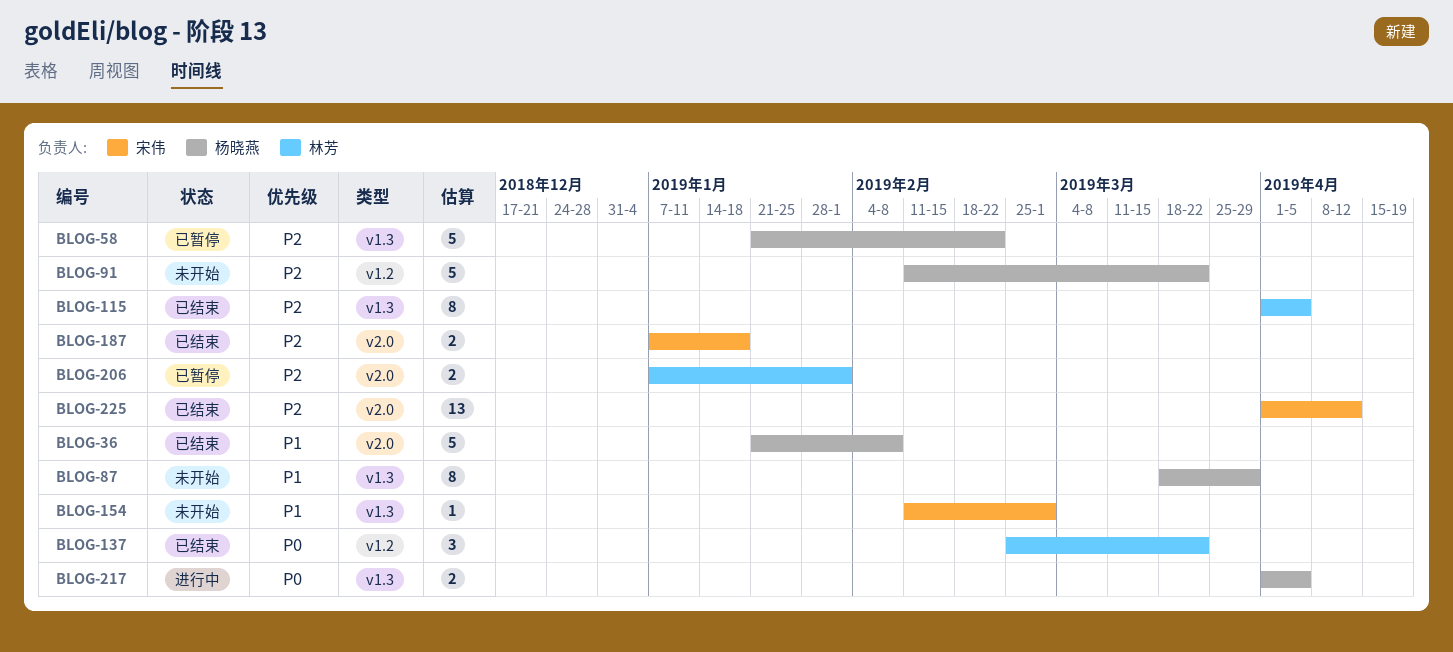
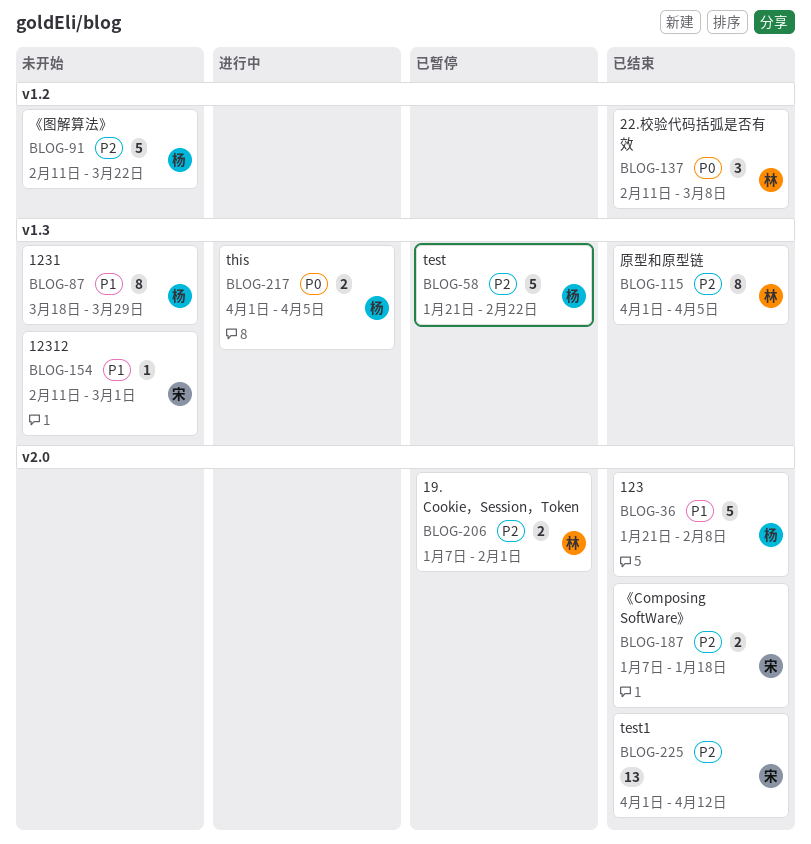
BLOG-137, start: Feb 25 -> Feb 11
BLOG-137, due: Mar 22 -> Mar 8

